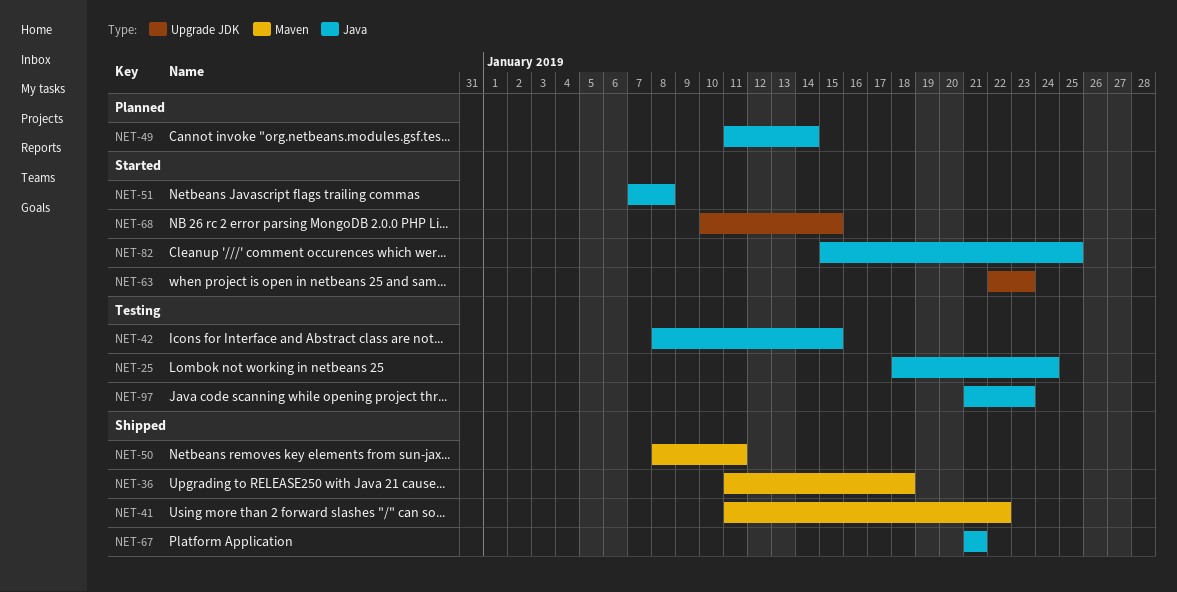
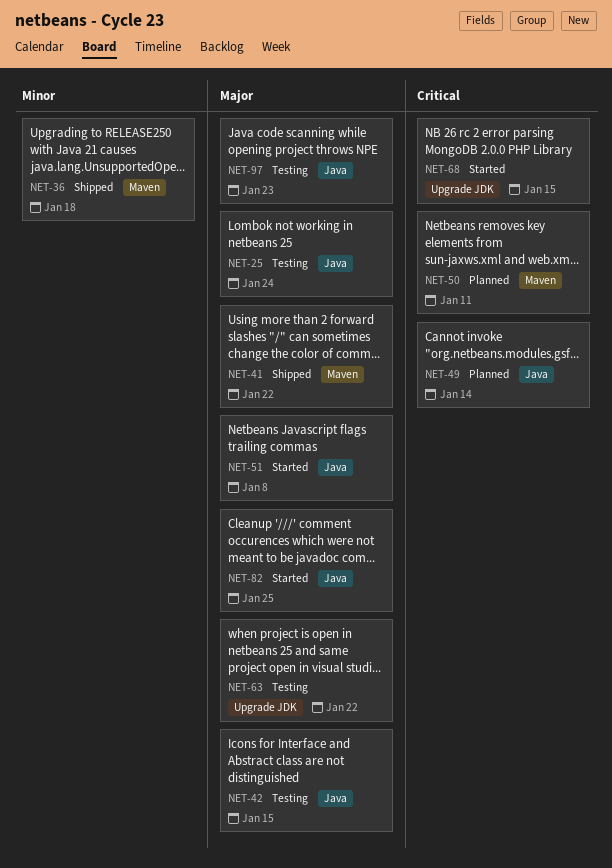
NET-50, status: Shipped -> Planned
NET-63, status: Started -> Testing
NET-63, due: Jan 23 -> Jan 22
NET-67: present -> none

